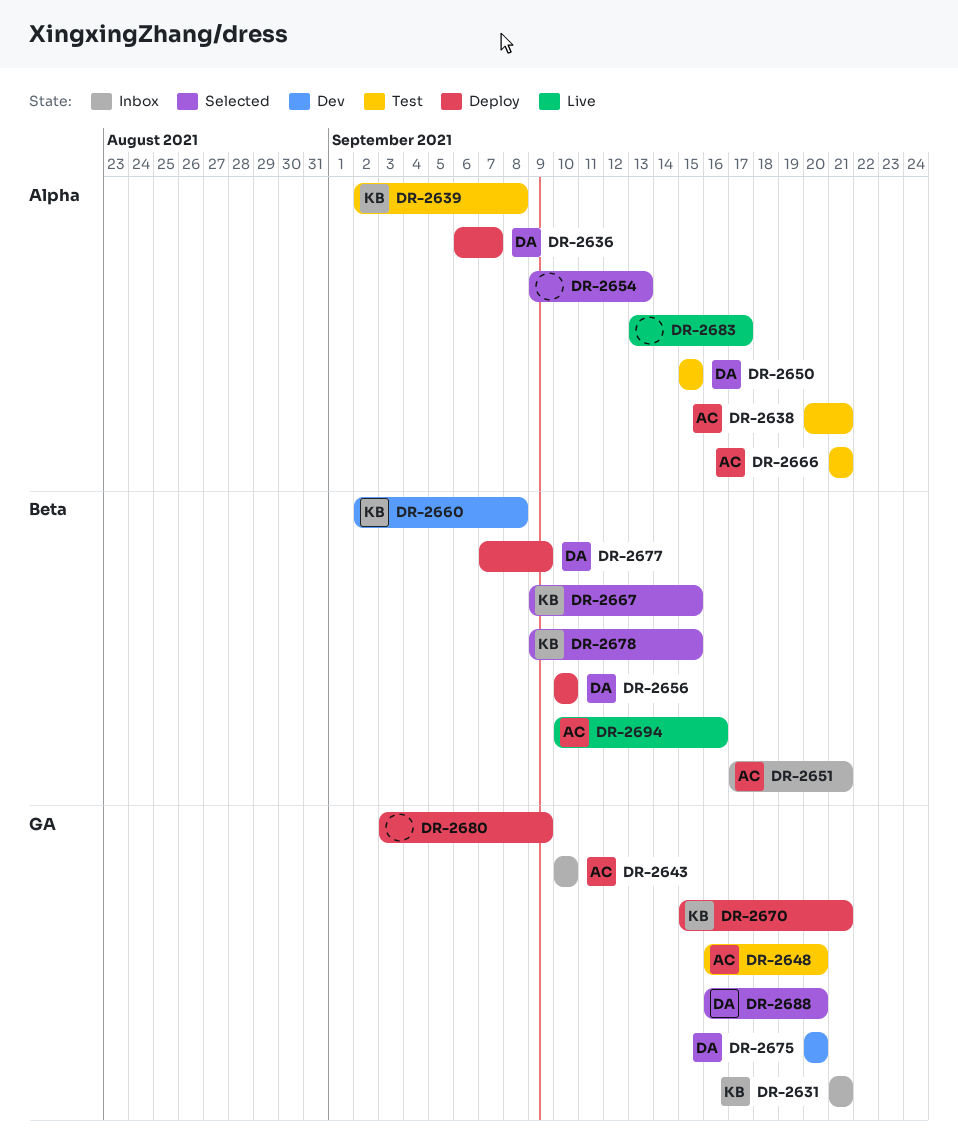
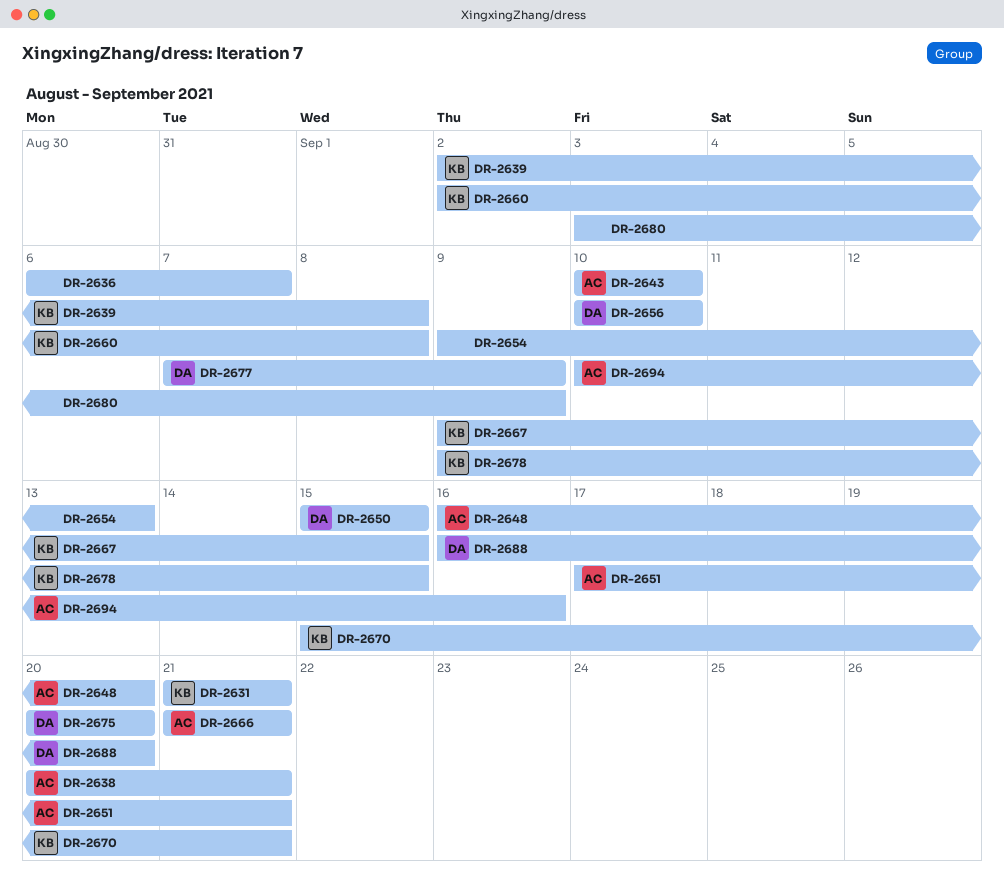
DR-2636, owner: DA -> none
DR-2683: present -> none

